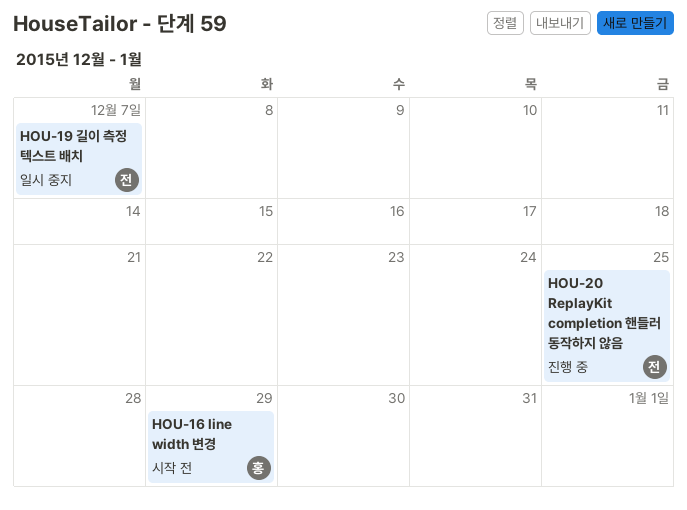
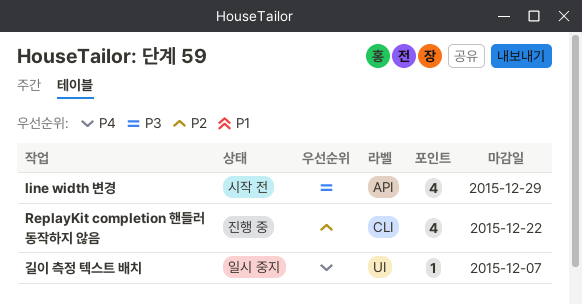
ReplayKit completion 핸들러 동작하지 않음, due: Dec 25 -> Dec 22

